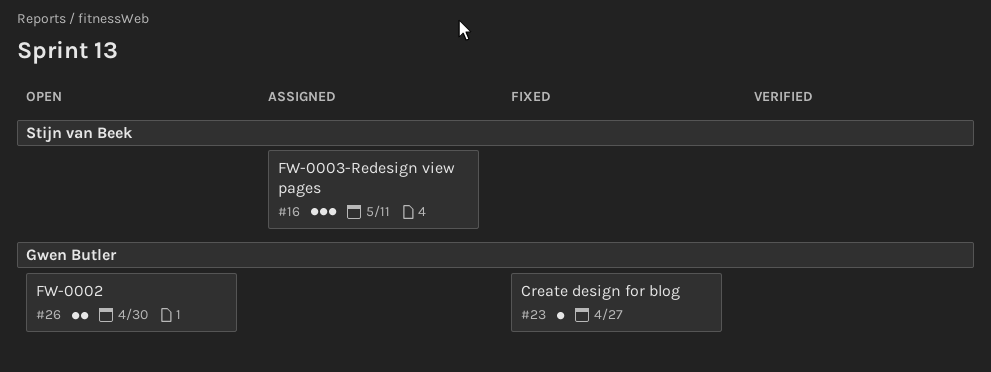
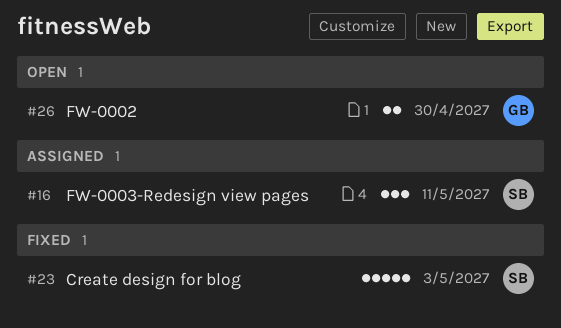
#23, owner: Gwen Butler -> Stijn van Beek
#23, estimate: 1 -> 5
#23, due: Apr 27 -> May 3

